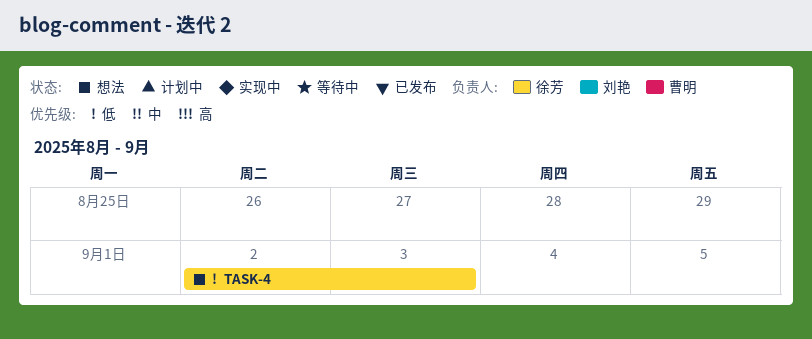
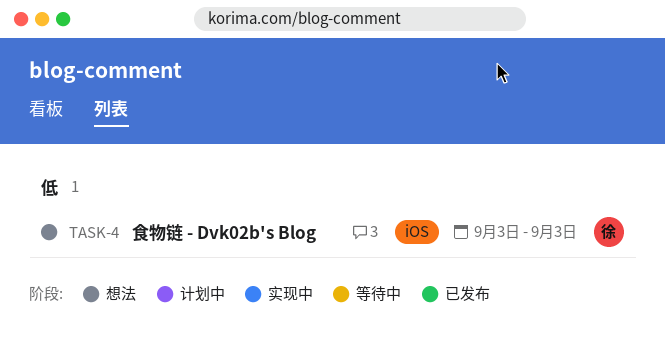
TASK-4, start: Sep 2 -> Sep 3

